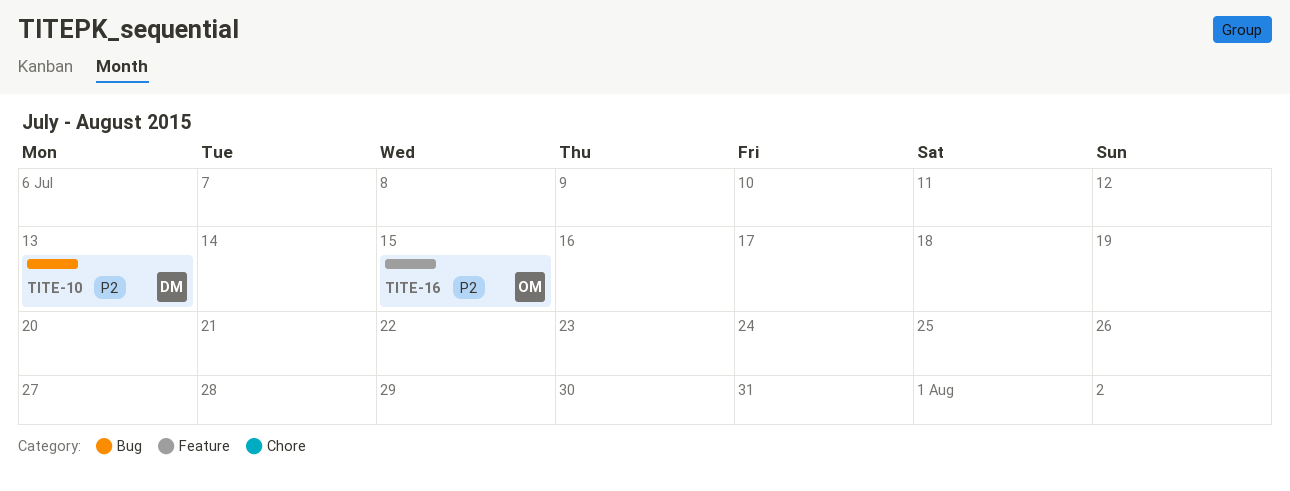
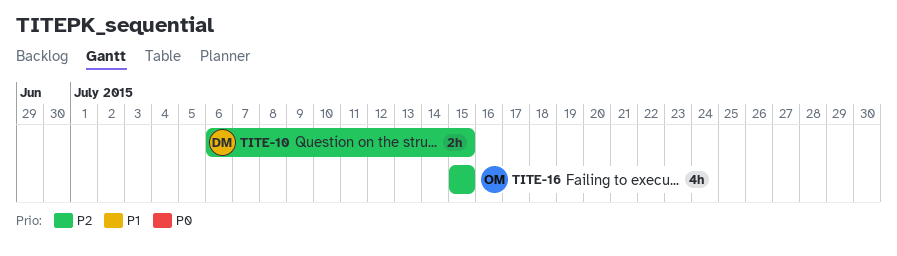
TITE-10, due: Jul 13 -> Jul 15

